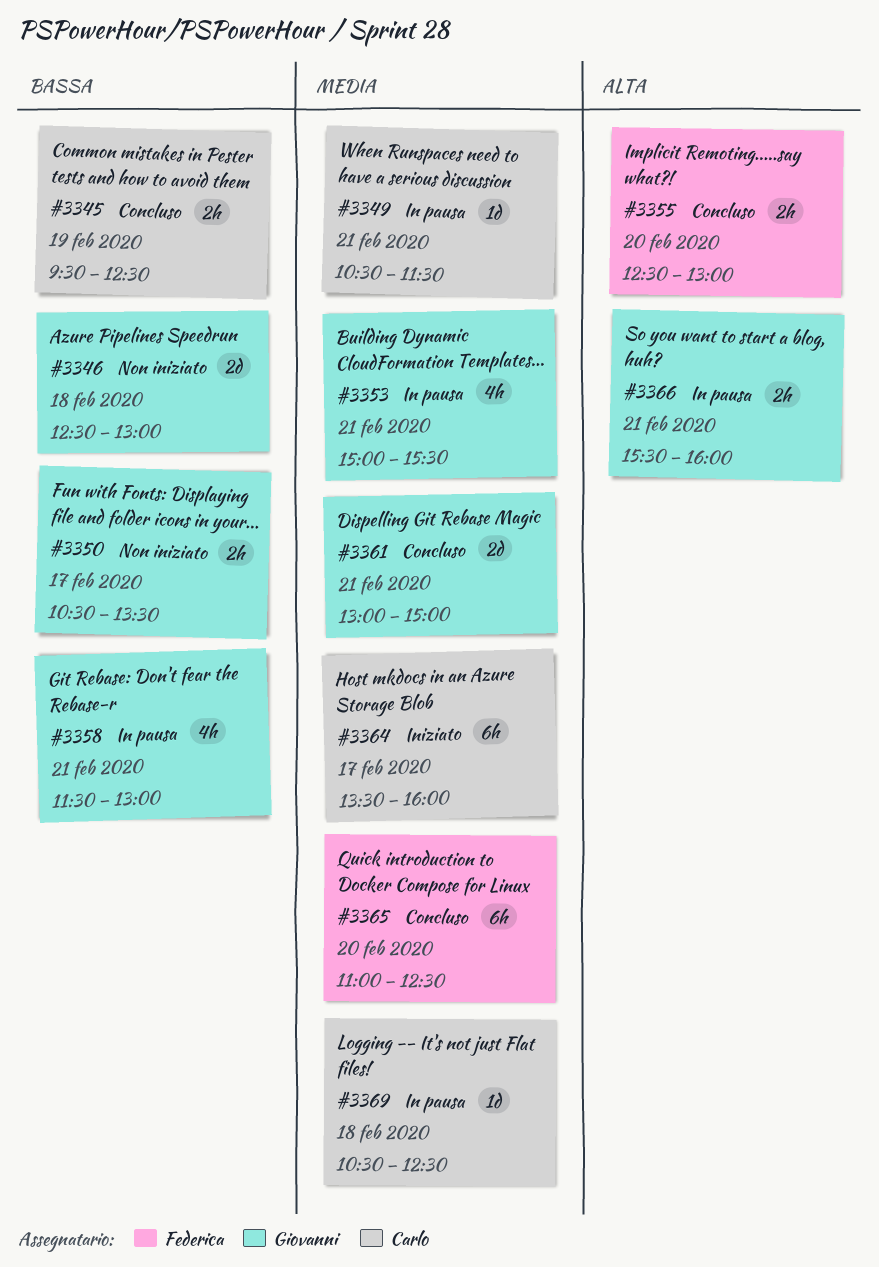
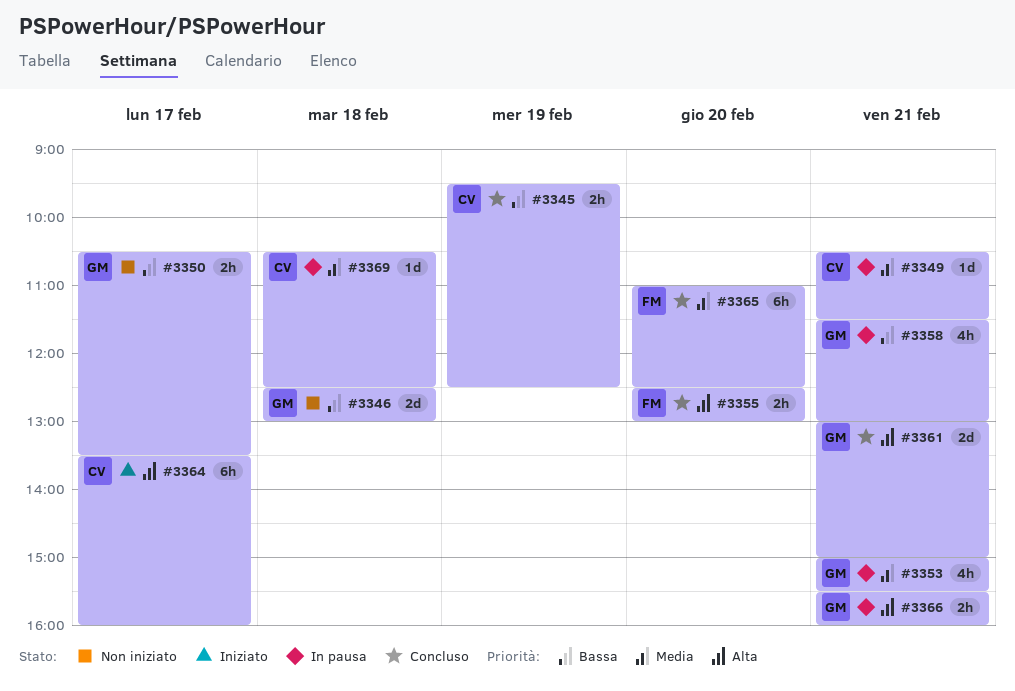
#3361, priority: Media -> Alta
#3364, priority: Media -> Alta

